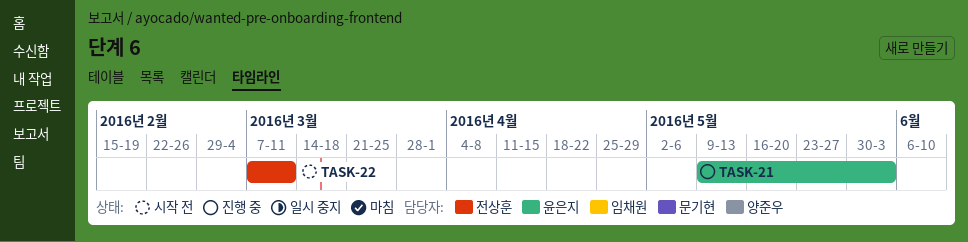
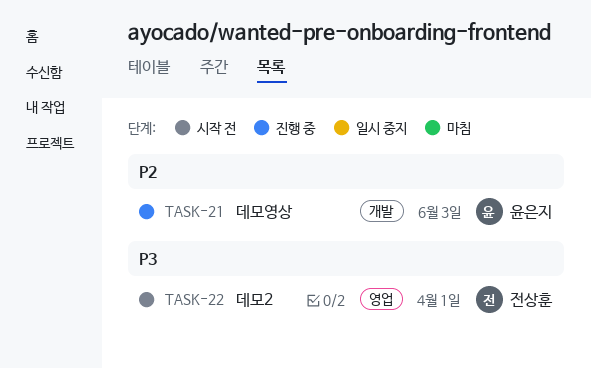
TASK-22, due: Mar 11 -> Apr 1

